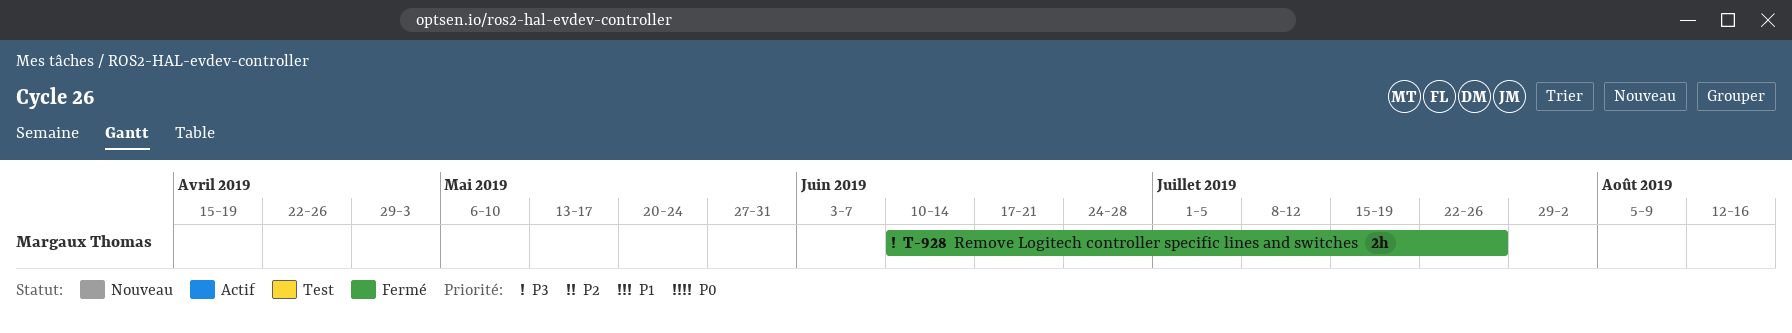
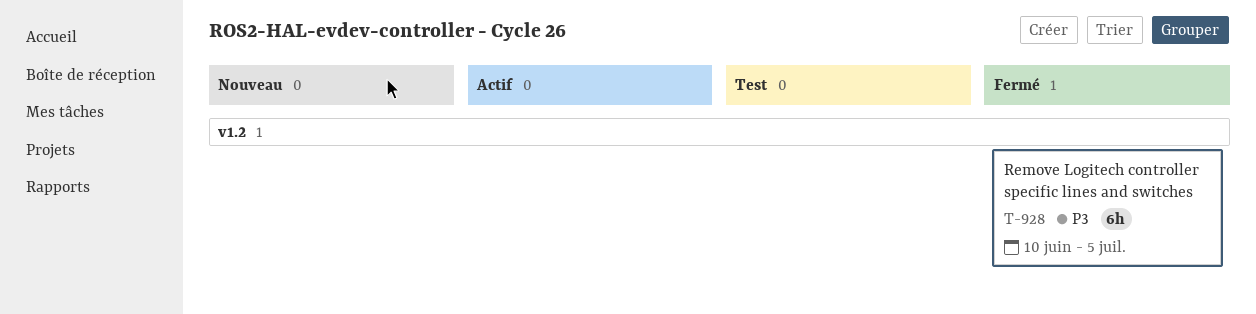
T-928, estimate: 2h -> 6h
T-928, due: Jul 26 -> Jul 5

